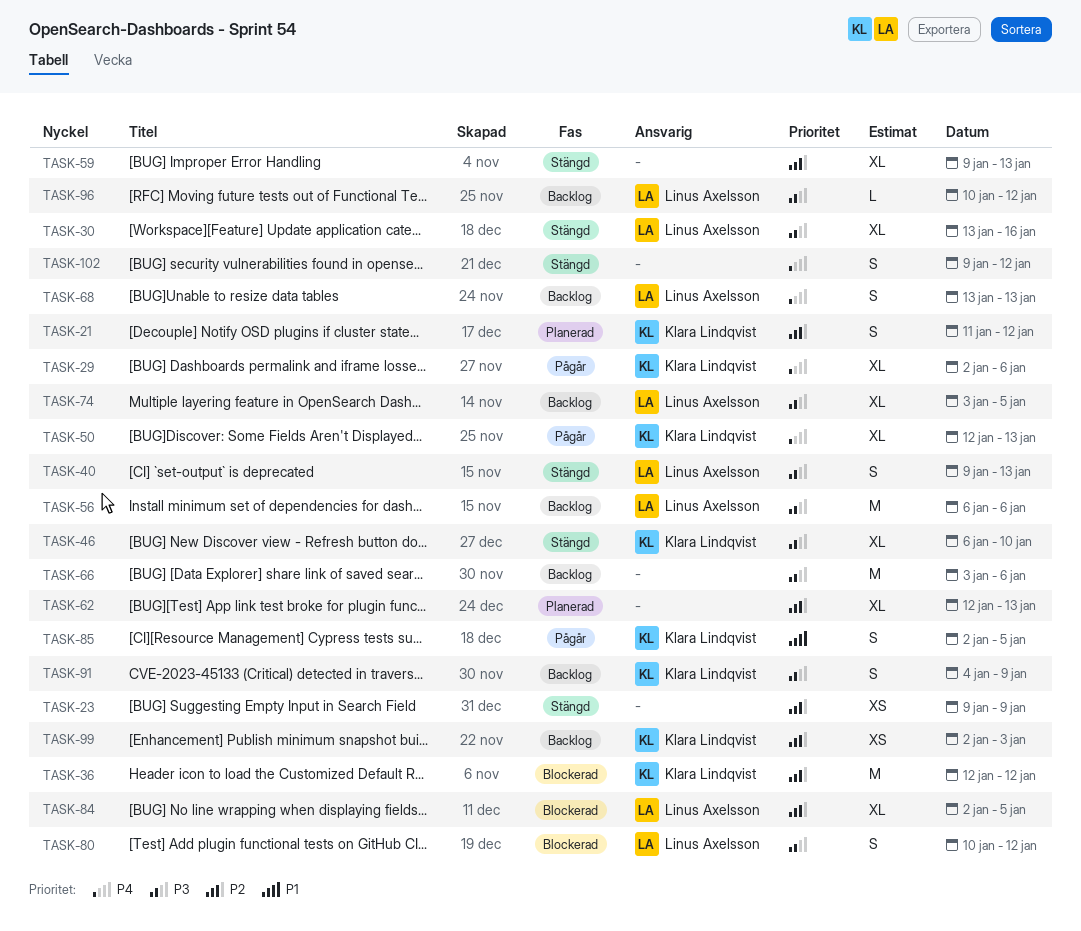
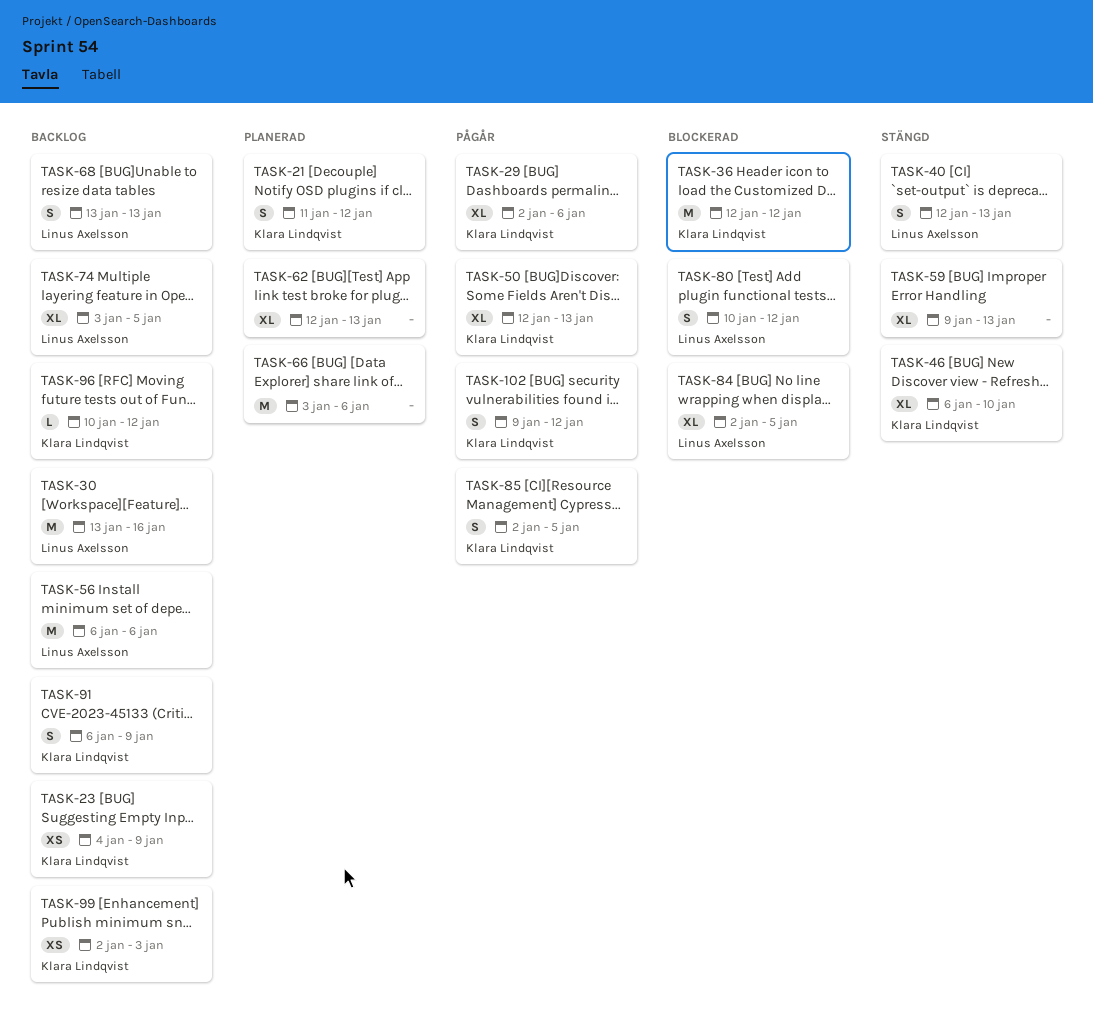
TASK-23, status: Stängd -> Backlog
TASK-23, owner: none -> Klara Lindqvist
TASK-23, start: Jan 9 -> Jan 4
TASK-30, status: Stängd -> Backlog
TASK-30, estimate: XL -> M
TASK-40, start: Jan 9 -> Jan 12
TASK-66, status: Backlog -> Planerad
TASK-91, start: Jan 4 -> Jan 6
TASK-96, owner: Linus Axelsson -> Klara Lindqvist
TASK-102, status: Stängd -> Pågår
TASK-102, owner: none -> Klara Lindqvist

